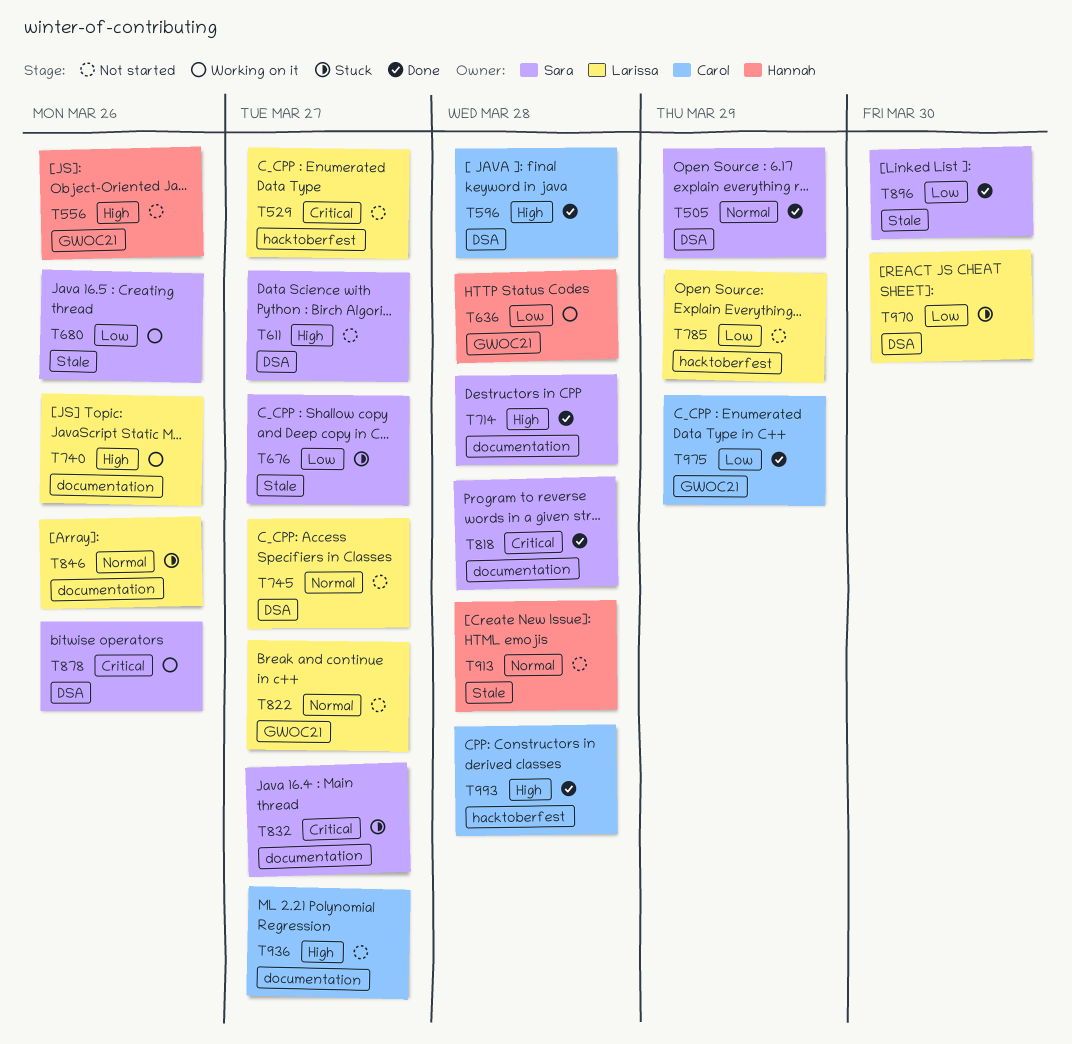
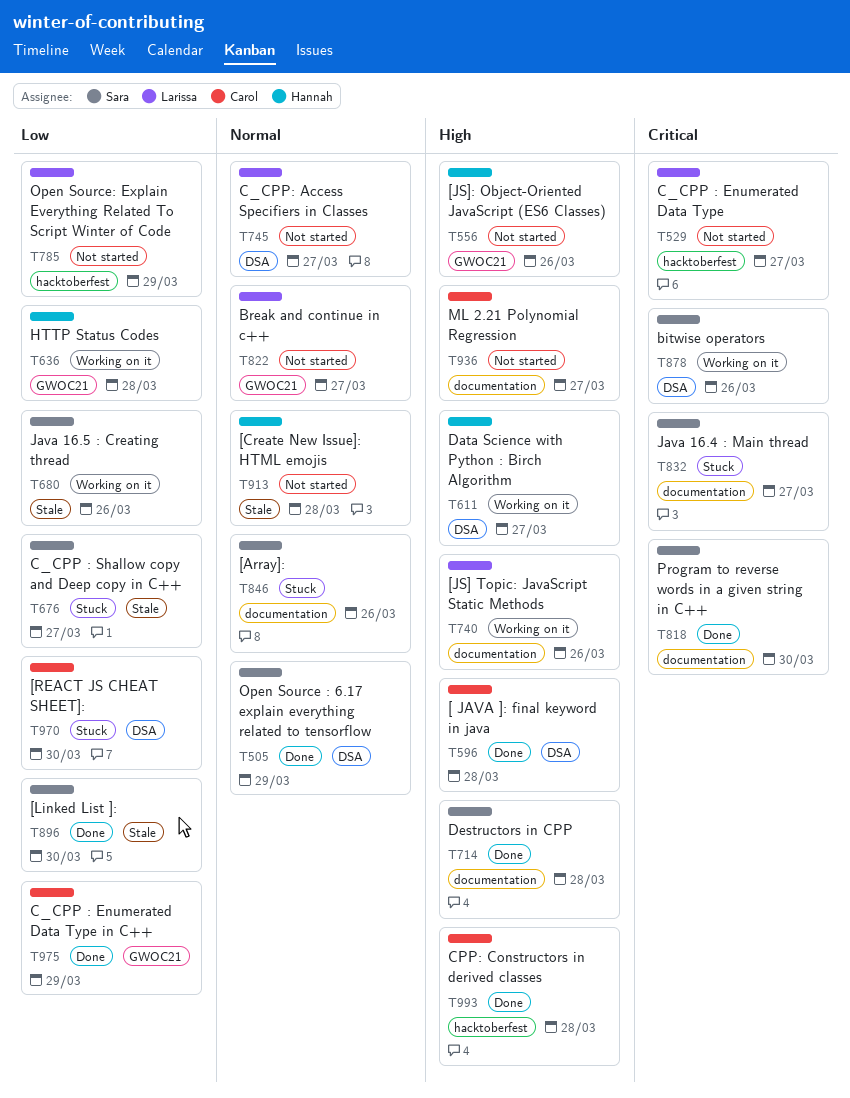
T611, status: Not started -> Working on it
T611, owner: Sara -> Hannah
T818, due: Mar 28 -> Mar 30
T846, owner: Larissa -> Sara
T970, owner: Larissa -> Carol

